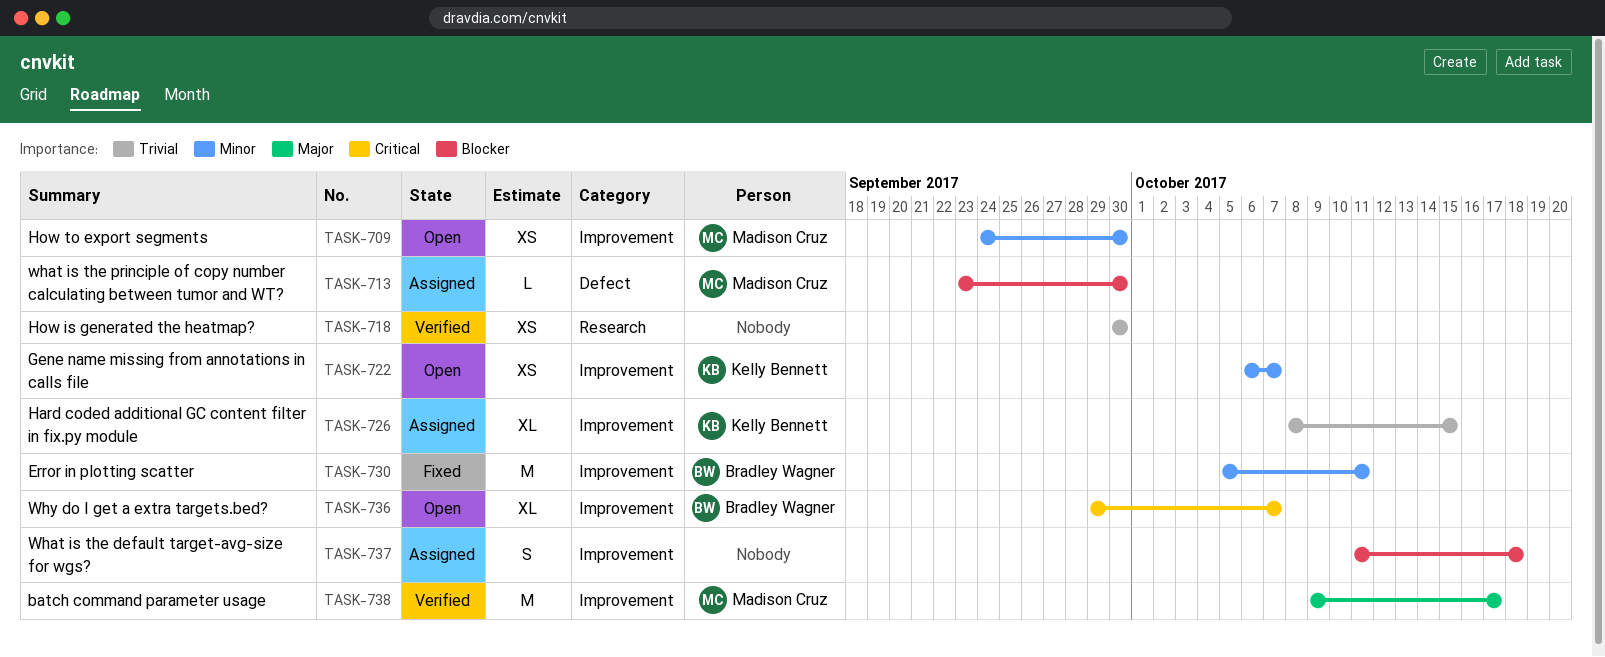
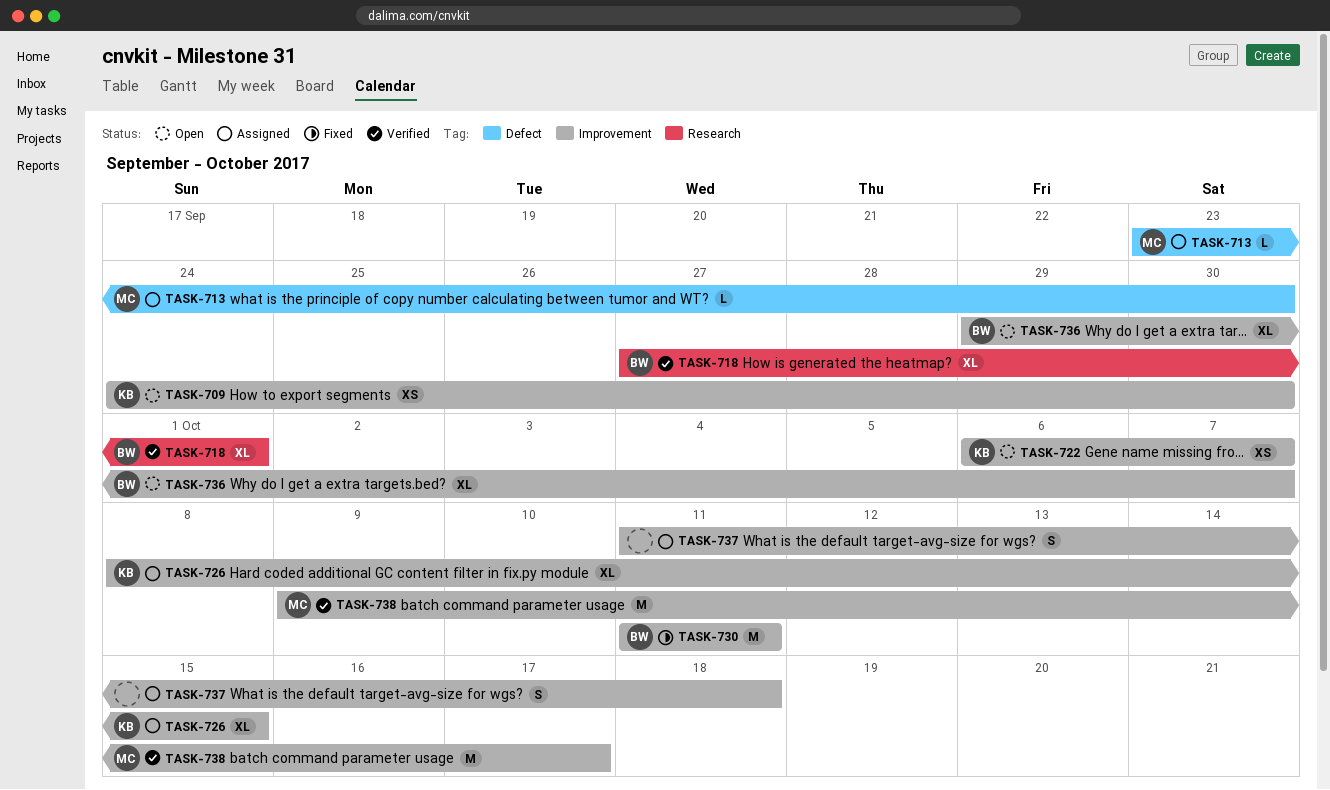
TASK-709, owner: Madison Cruz -> Kelly Bennett
TASK-718, owner: none -> Bradley Wagner
TASK-718, estimate: XS -> XL
TASK-718, start: Sep 30 -> Sep 27
TASK-718, due: Sep 30 -> Oct 1
TASK-730, start: Oct 5 -> Oct 11

